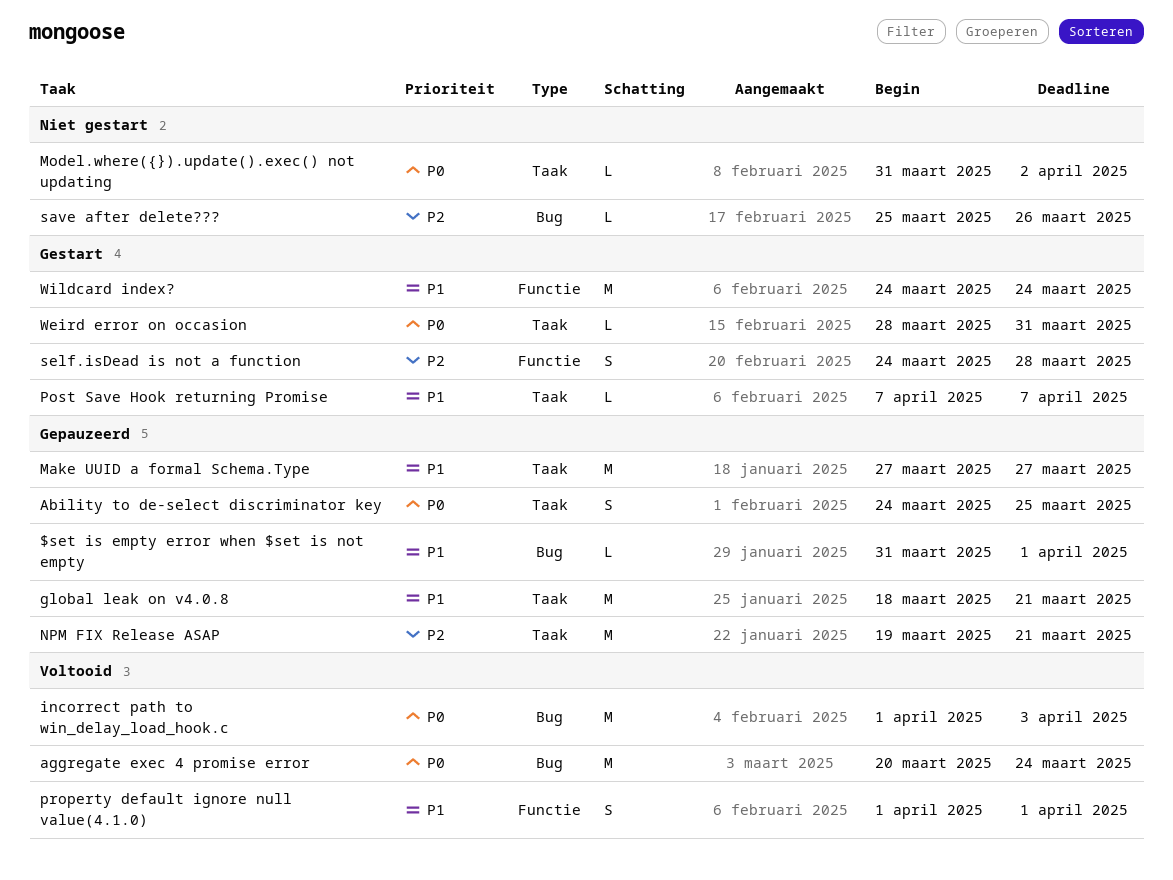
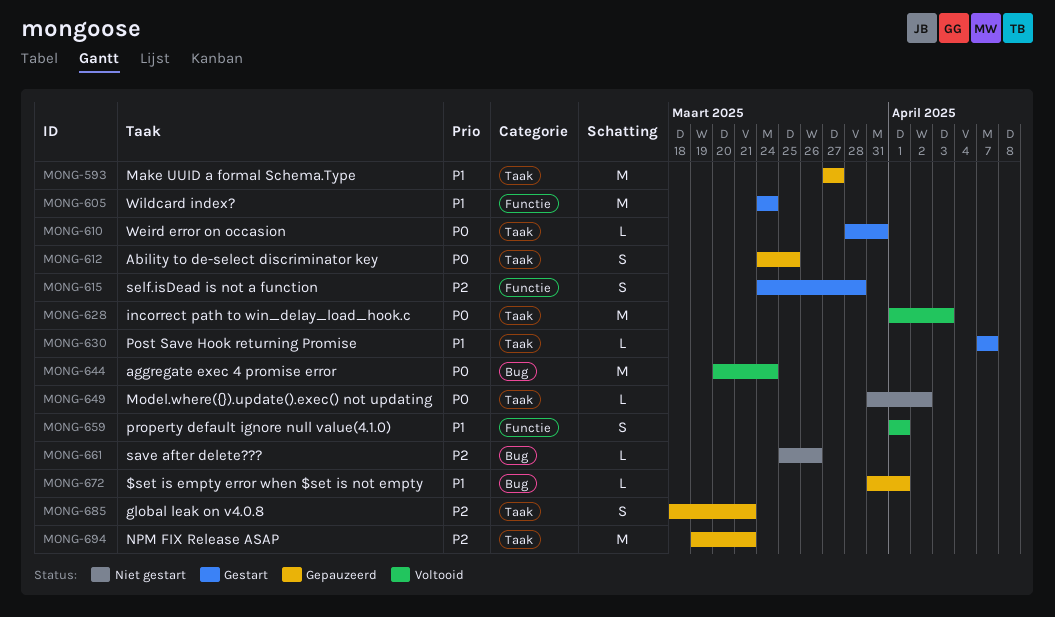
global leak on v4.0.8, priority: P1 -> P2
global leak on v4.0.8, estimate: M -> S
incorrect path to win_delay_load_hook.c, label: Bug -> Taak

